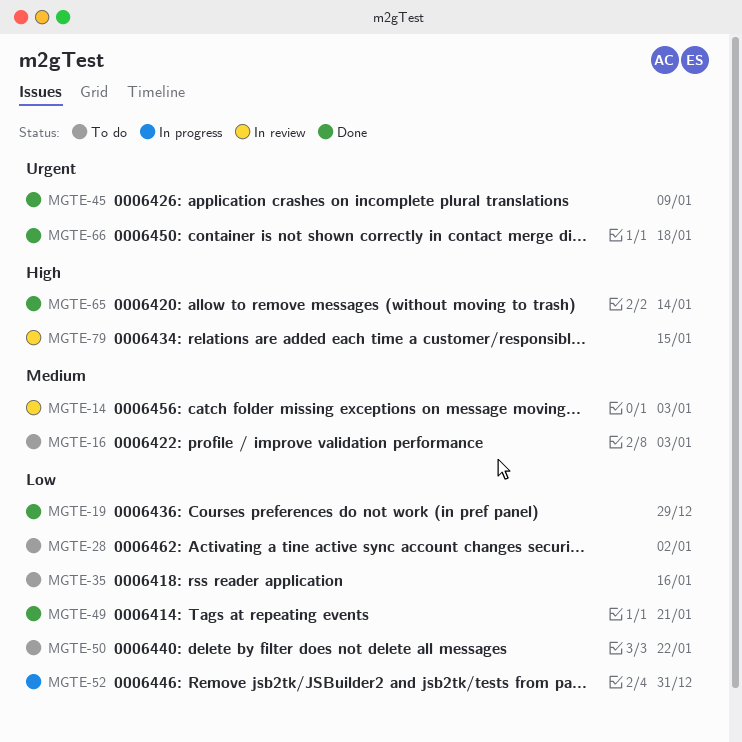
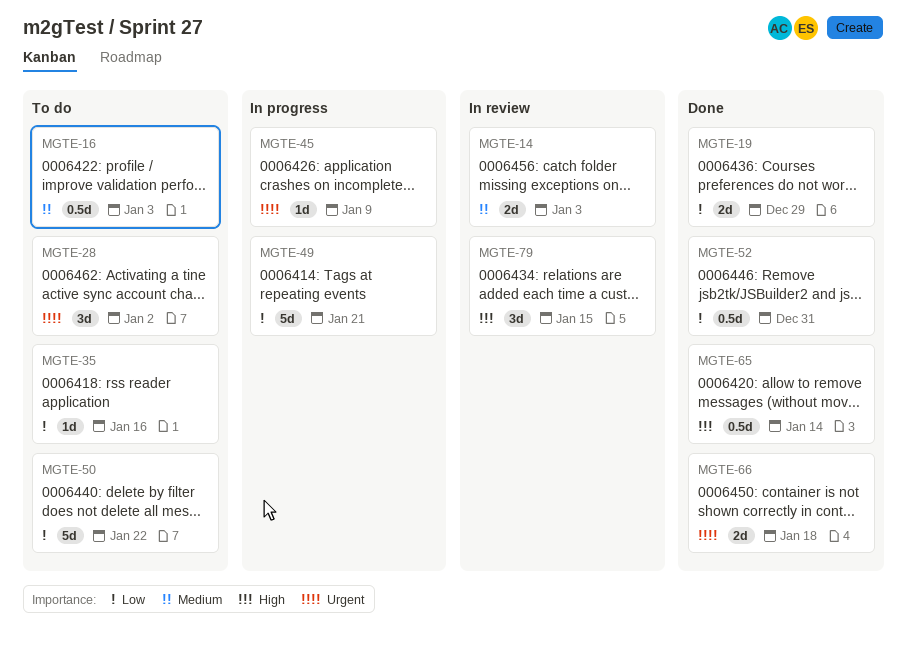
MGTE-28, priority: Low -> Urgent
MGTE-45, status: Done -> In progress
MGTE-49, status: Done -> In progress
MGTE-52, status: In progress -> Done

